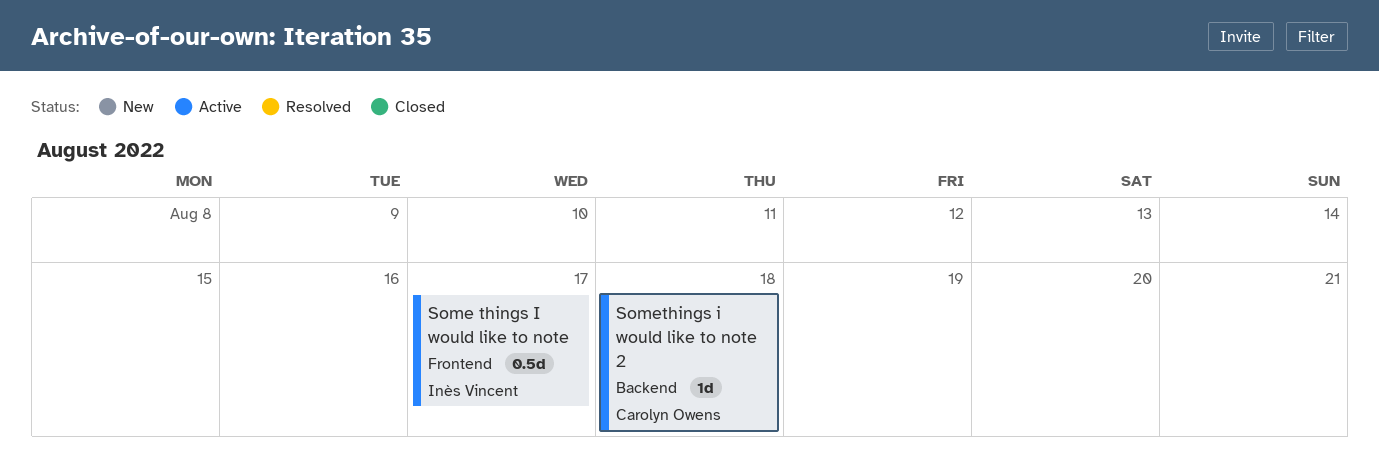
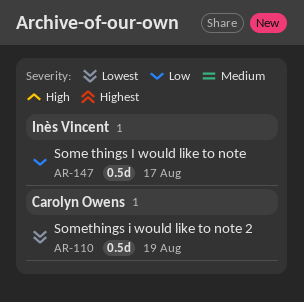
Somethings i would like to note 2, estimate: 1d -> 0.5d
Somethings i would like to note 2, due: Aug 18 -> Aug 19

